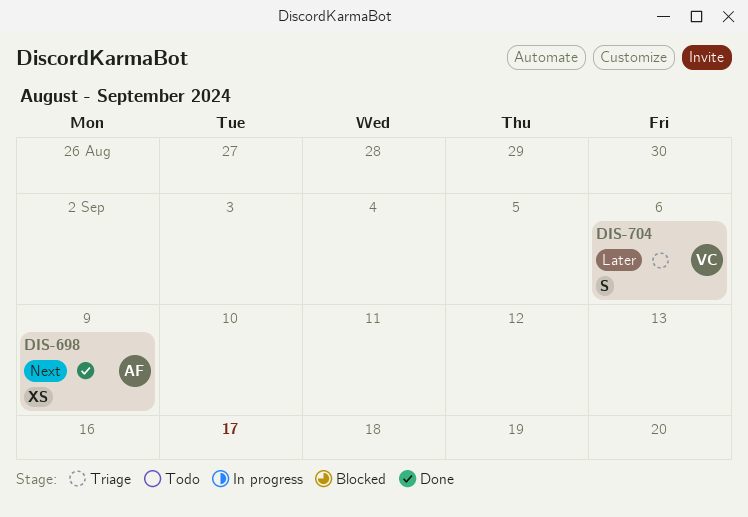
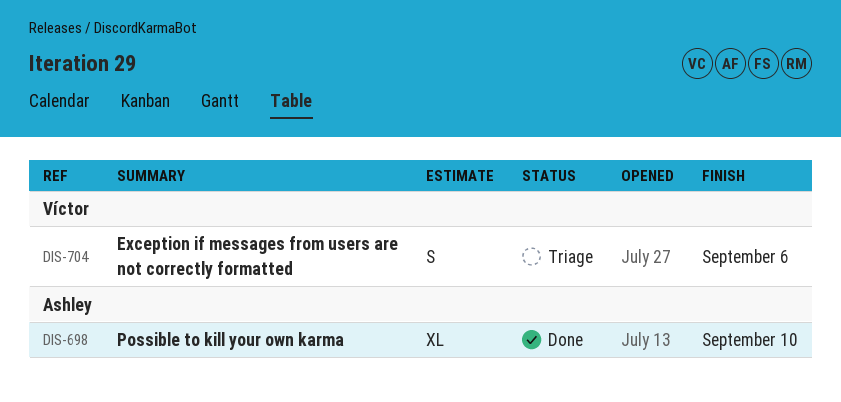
DIS-698, estimate: XS -> XL
DIS-698, due: Sep 9 -> Sep 10

